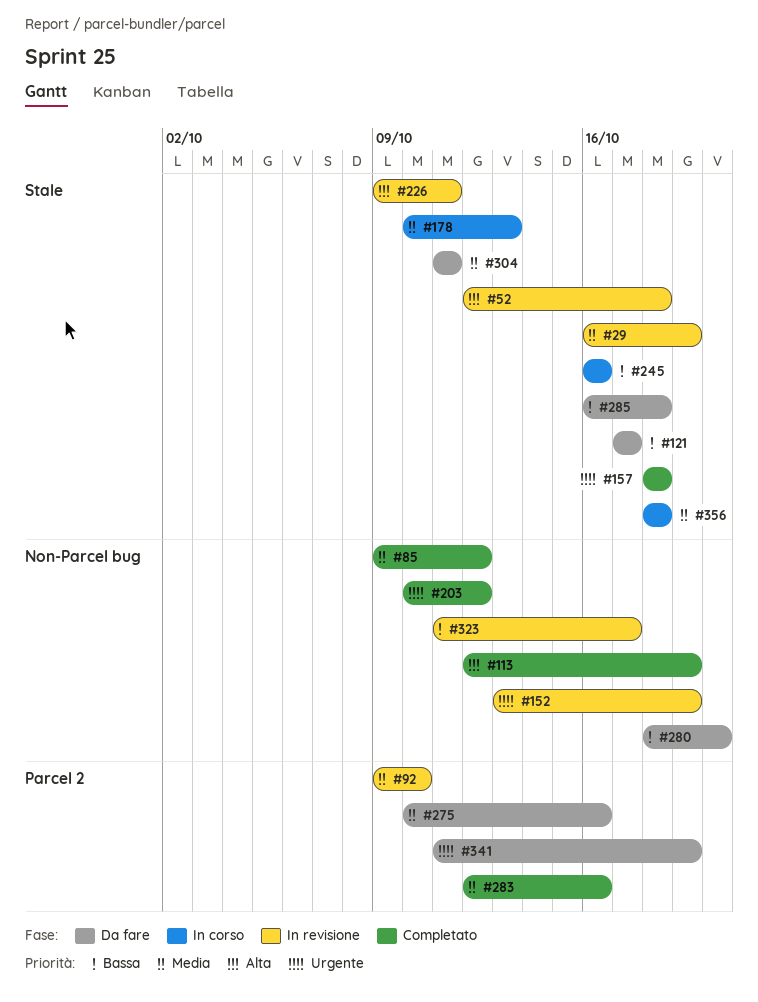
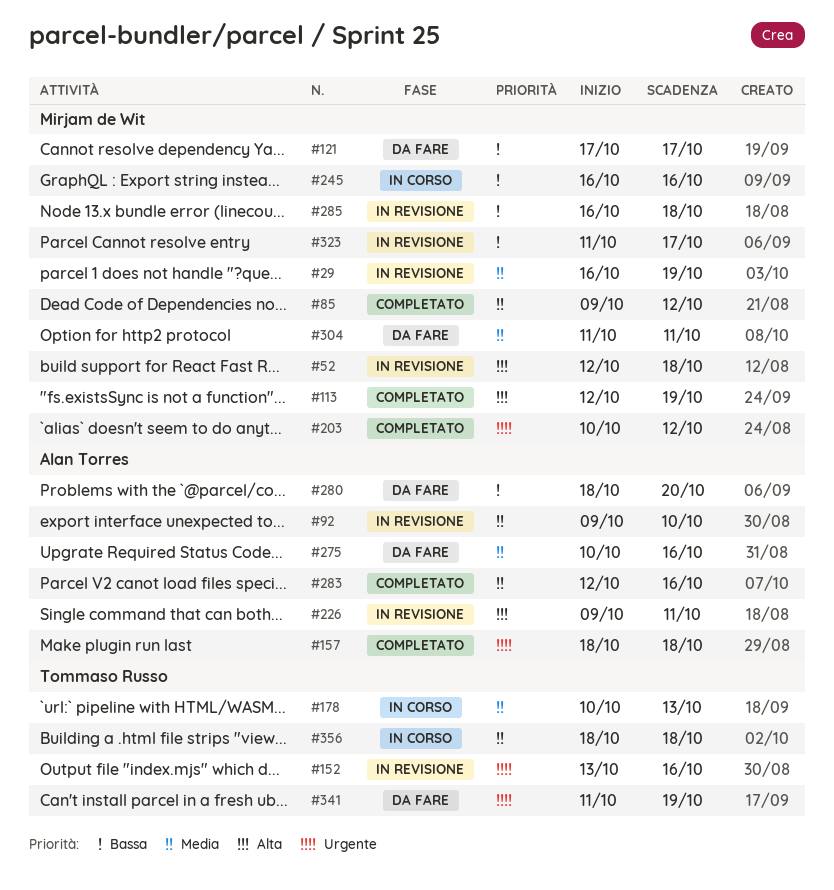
#152, due: Oct 19 -> Oct 16
#285, status: Da fare -> In revisione

